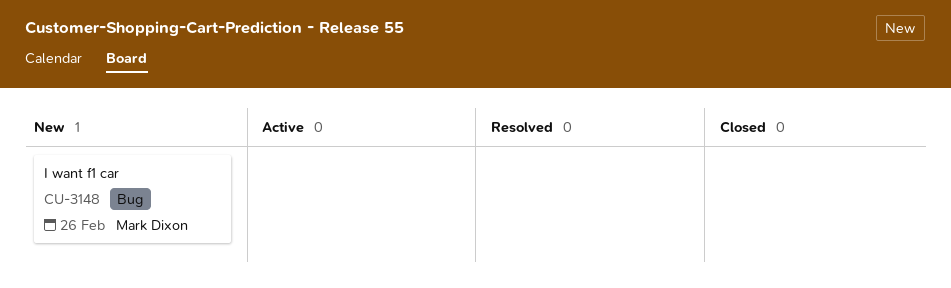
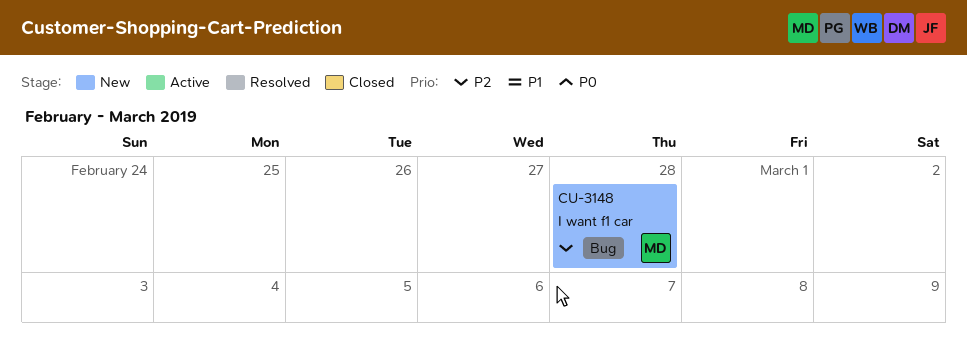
CU-3148, due: Feb 26 -> Feb 28

